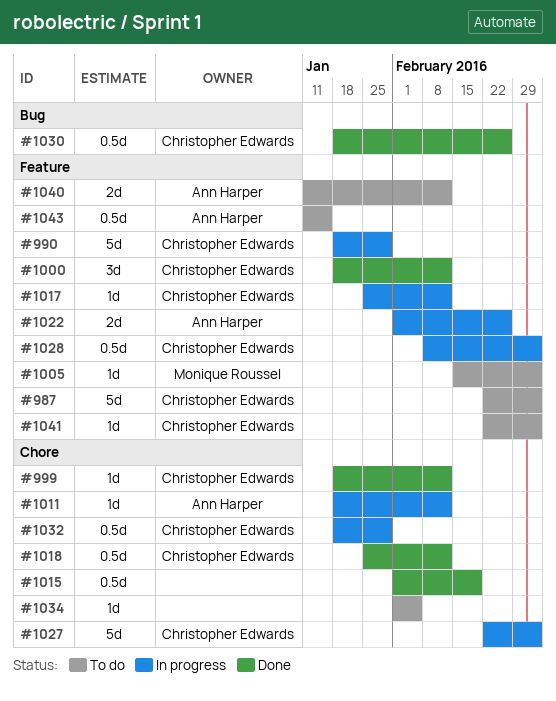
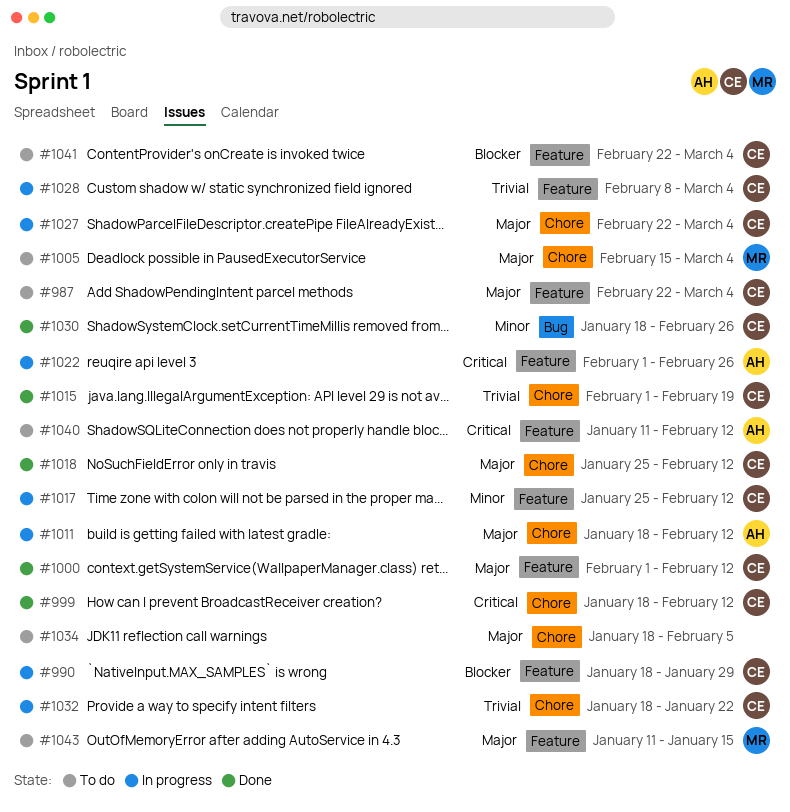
#1000, start: Jan 18 -> Feb 1
#1005, label: Feature -> Chore
#1015, owner: none -> Christopher Edwards
#1032, due: Jan 29 -> Jan 22
#1034, start: Feb 1 -> Jan 18
#1043, owner: Ann Harper -> Monique Roussel

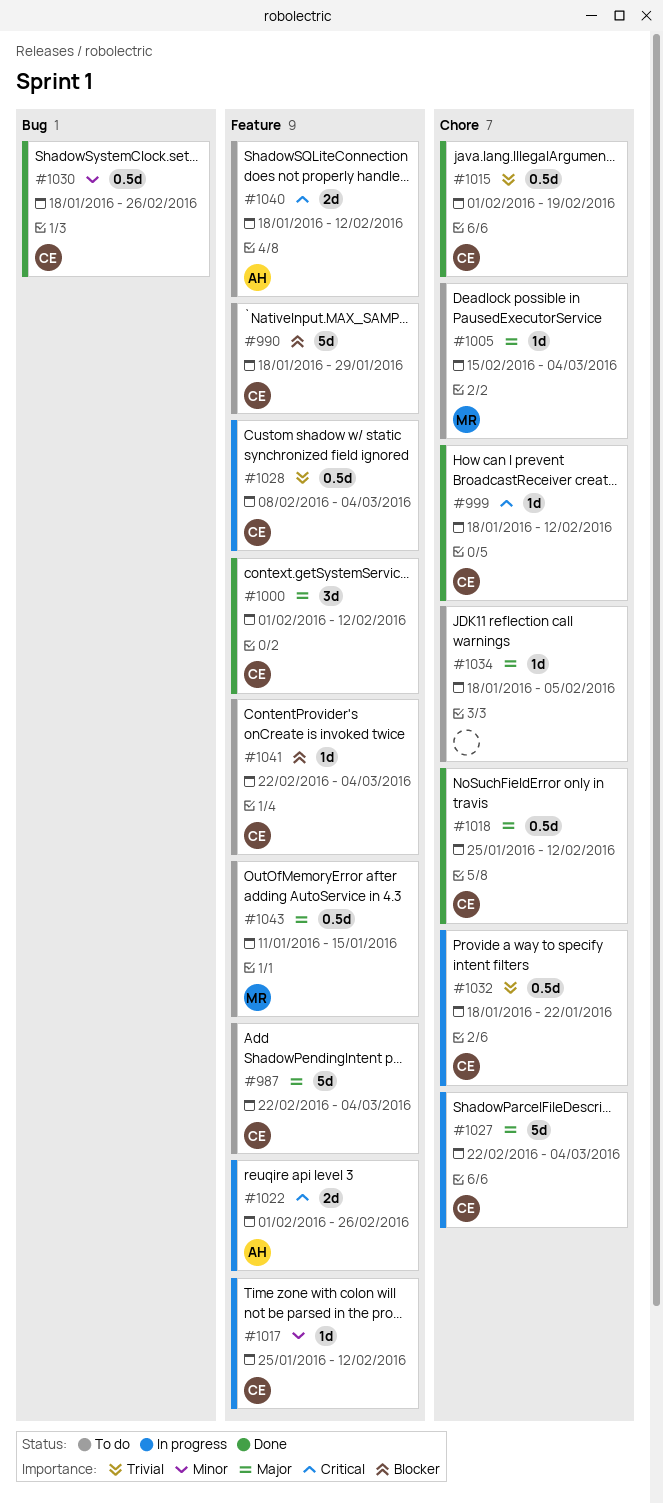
#990, status: In progress -> To do
#1011: present -> none
#1040, start: Jan 11 -> Jan 18

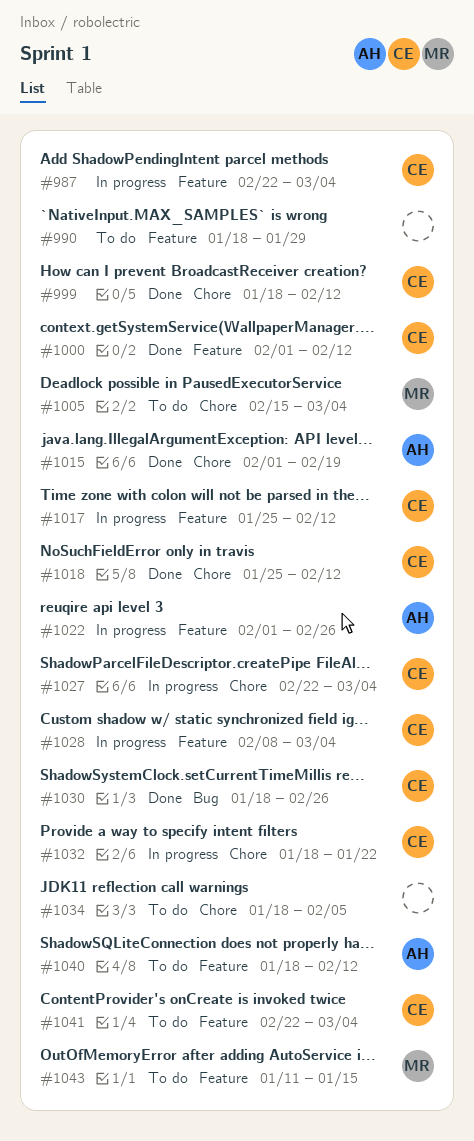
#987, status: To do -> In progress
#990, owner: CE -> none
#1015, owner: CE -> AH

